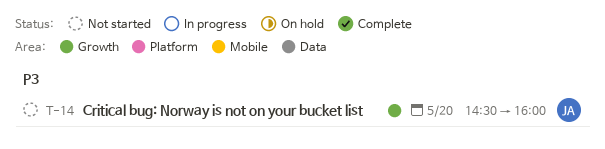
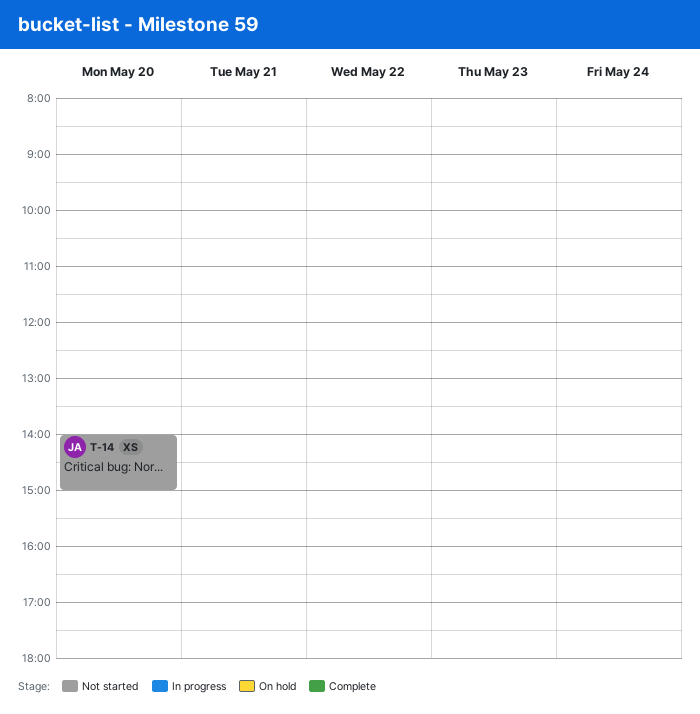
T-14, begins: 14:30 -> 14:00
T-14, ends: 16:00 -> 15:00

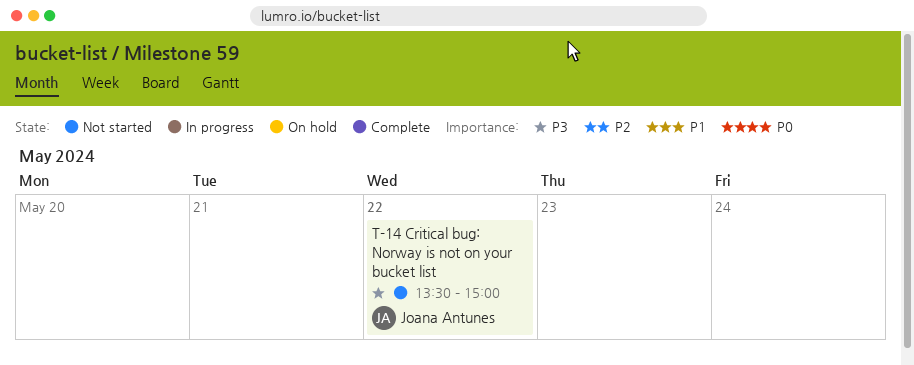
T-14, day: May 20 -> May 22
T-14, begins: 14:00 -> 13:30

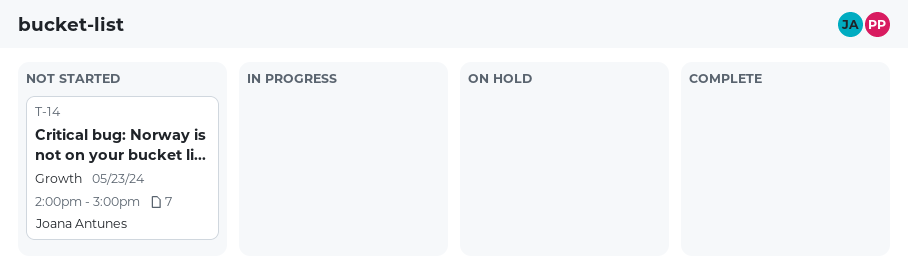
T-14, day: May 22 -> May 23
T-14, begins: 13:30 -> 14:00

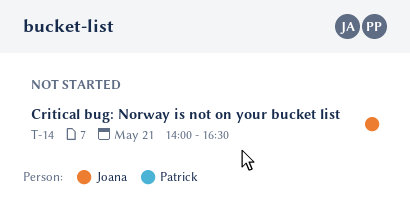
T-14, day: May 23 -> May 21
T-14, ends: 15:00 -> 16:30

